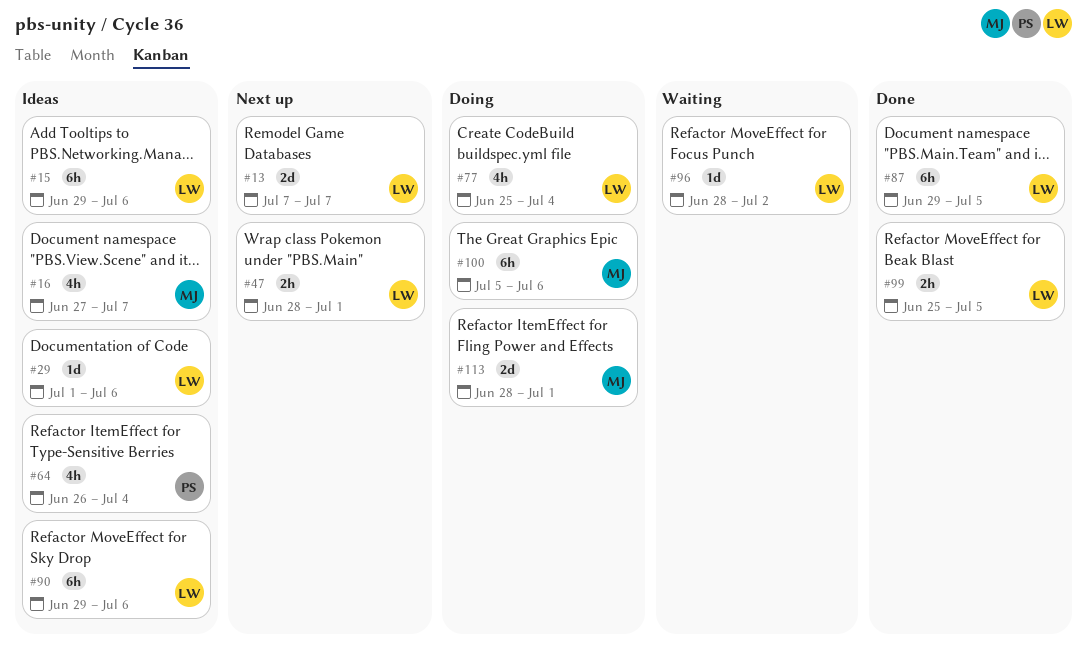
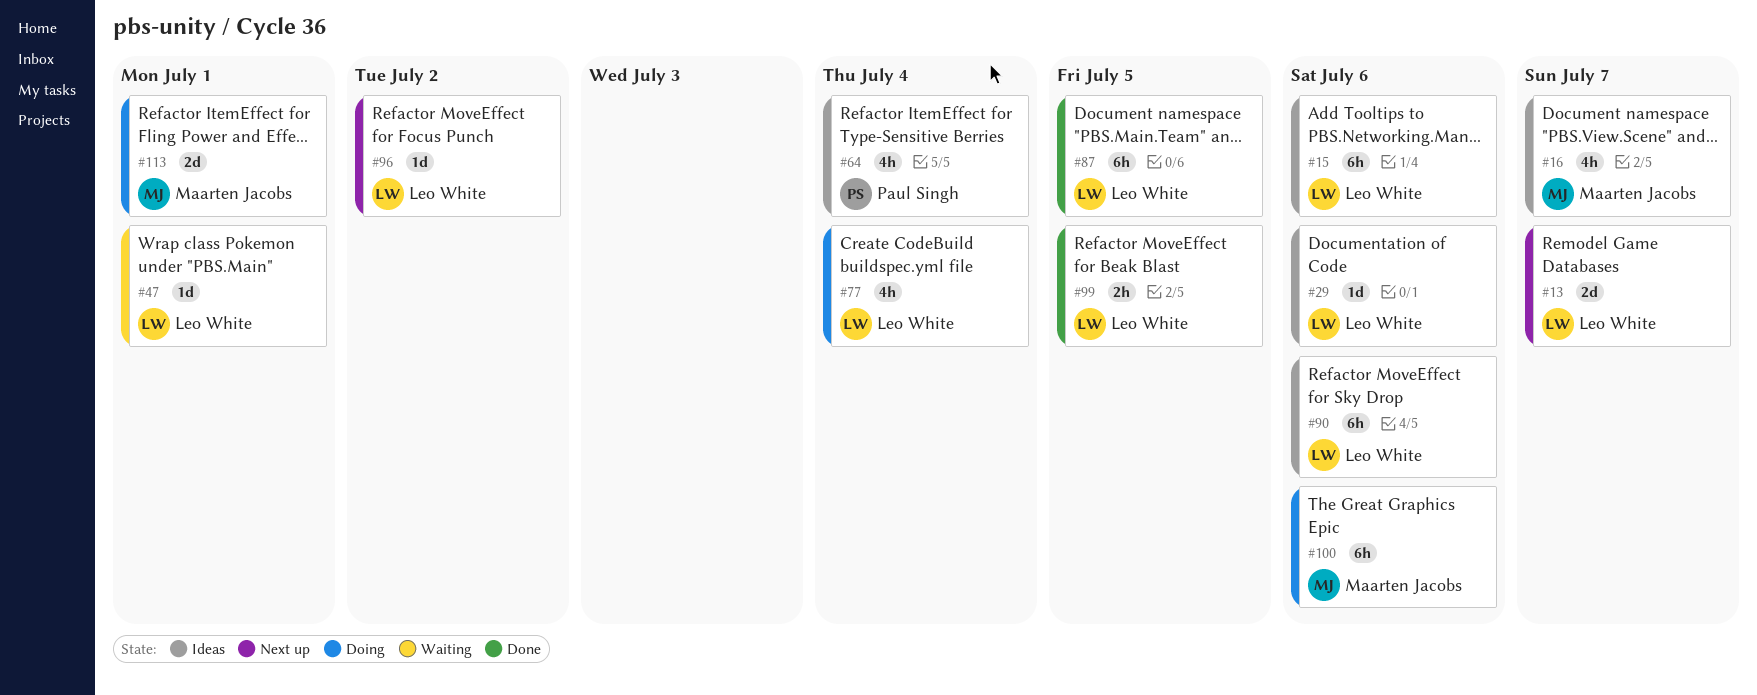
#47, status: Next up -> Waiting
#47, estimate: 2h -> 1d
#96, status: Waiting -> Next up

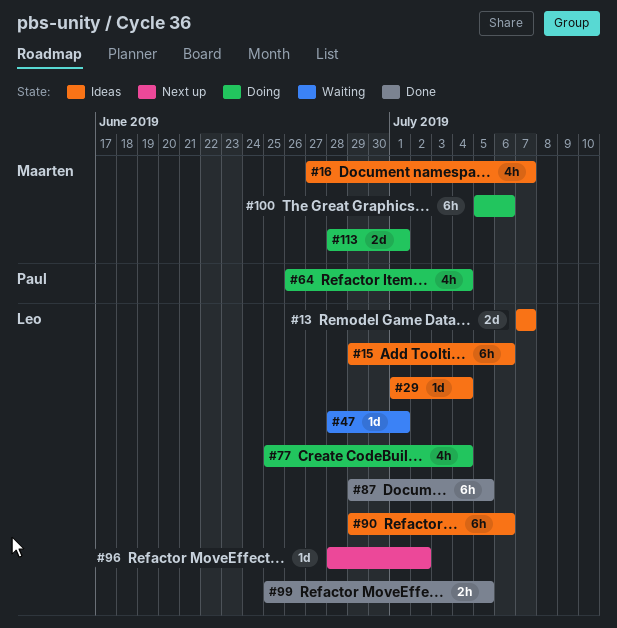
#13, status: Next up -> Ideas
#29, due: Jul 6 -> Jul 4
#64, status: Ideas -> Doing

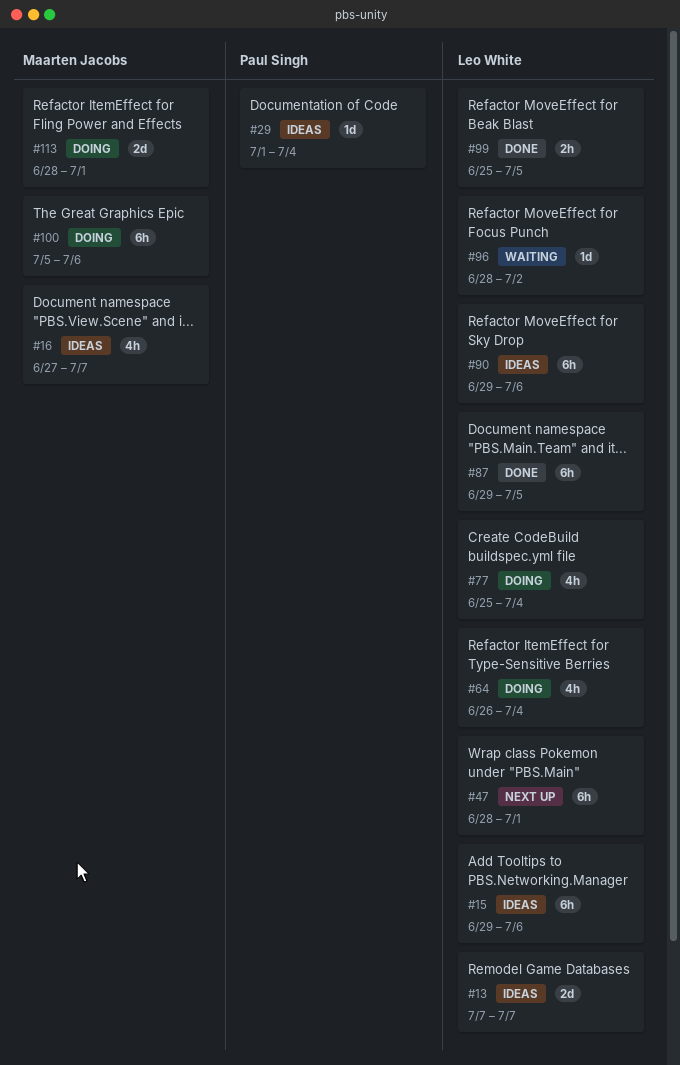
#29, owner: Leo White -> Paul Singh
#47, status: Waiting -> Next up
#47, estimate: 1d -> 6h
#64, owner: Paul Singh -> Leo White
#96, status: Next up -> Waiting

